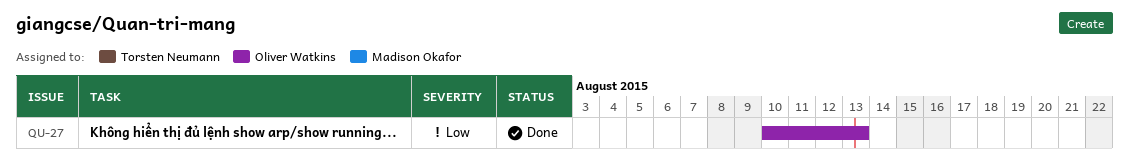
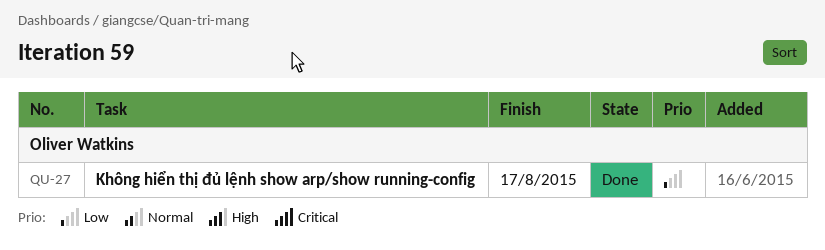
QU-27, due: Aug 13 -> Aug 17

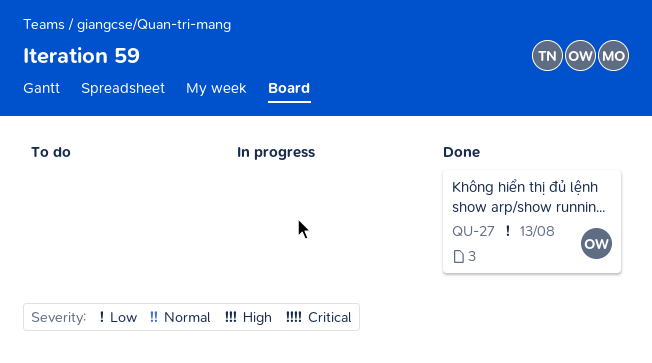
QU-27, due: Aug 17 -> Aug 13

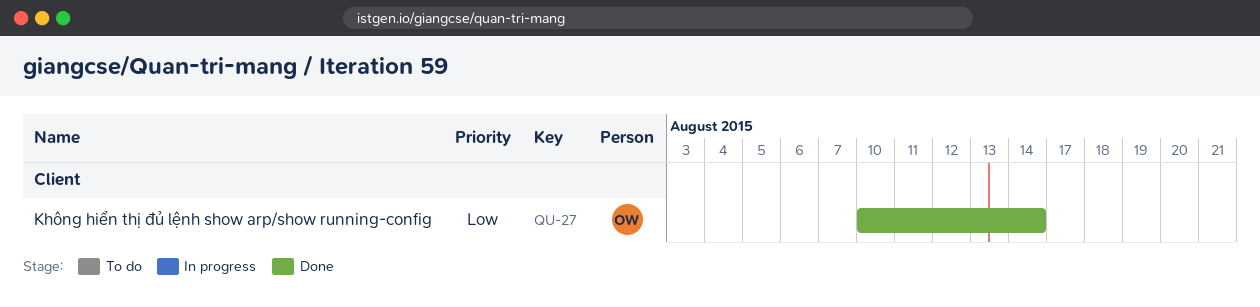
QU-27, due: Aug 13 -> Aug 14

